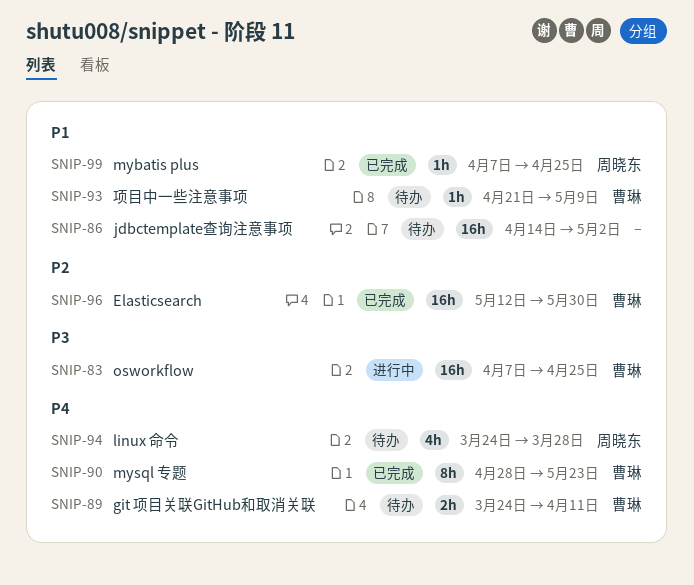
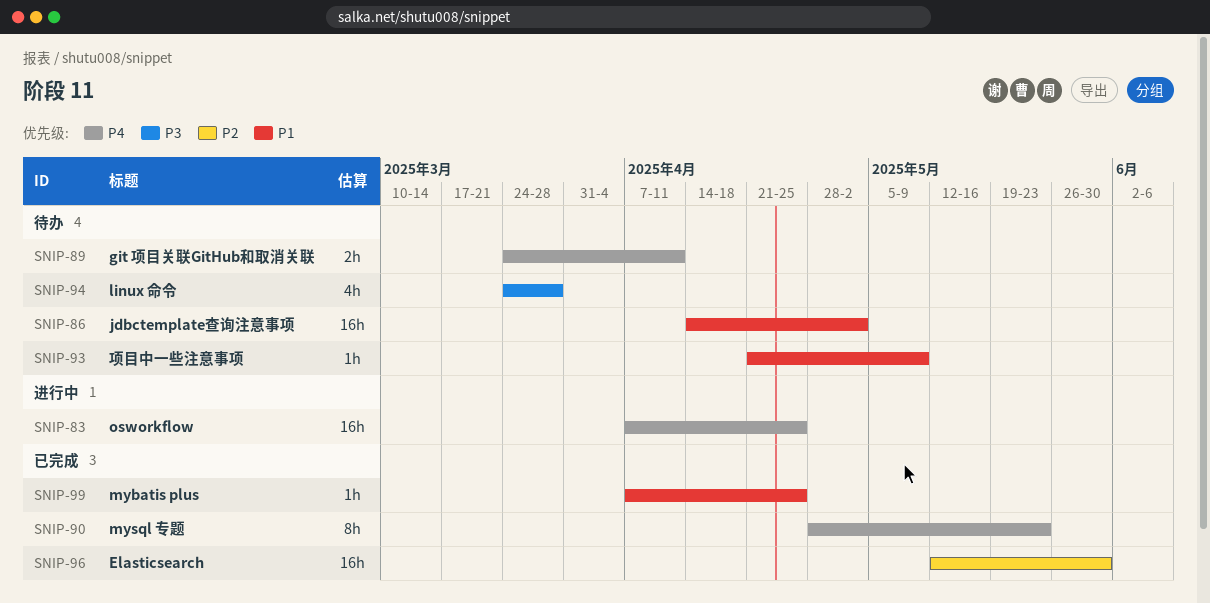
SNIP-83, priority: P3 -> P4
SNIP-94, priority: P4 -> P3

